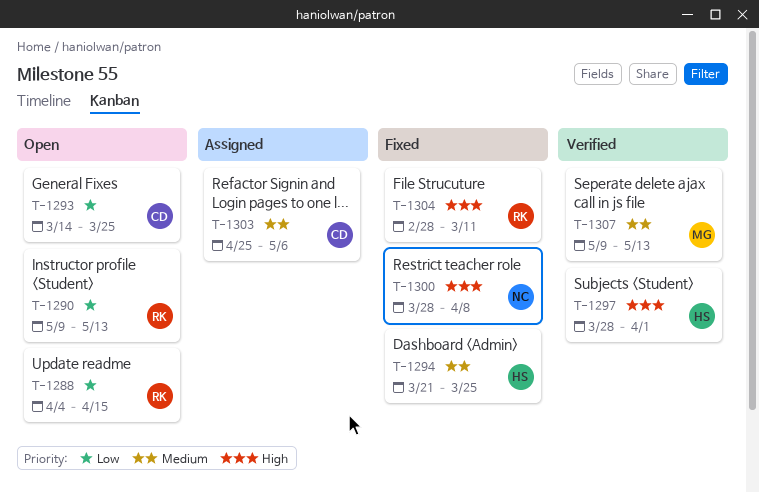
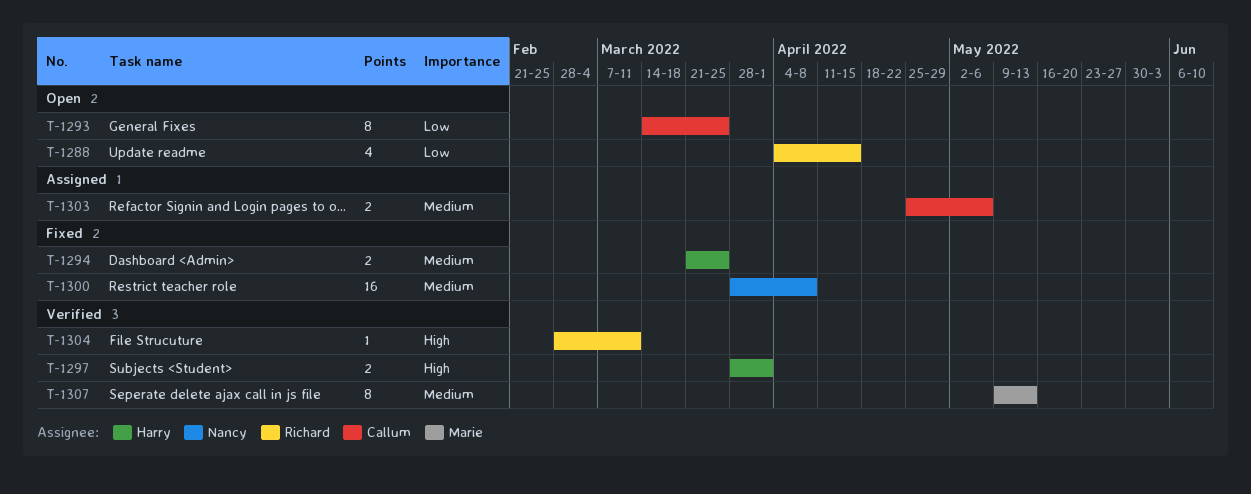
T-1290: present -> none
T-1300, priority: High -> Medium
T-1304, status: Fixed -> Verified

